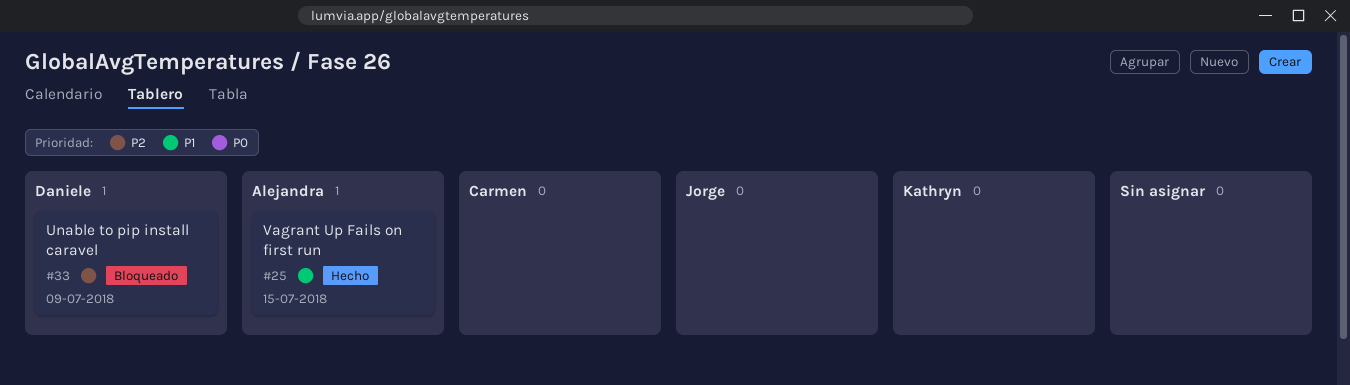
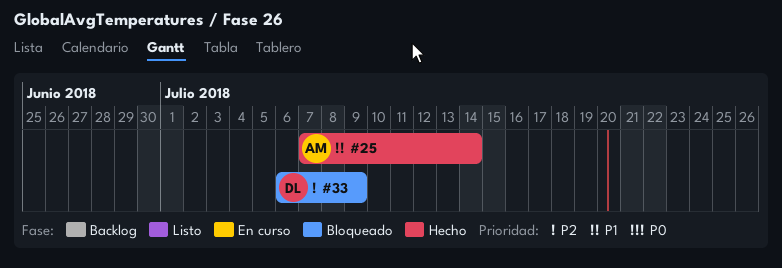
#25, due: Jul 15 -> Jul 14

